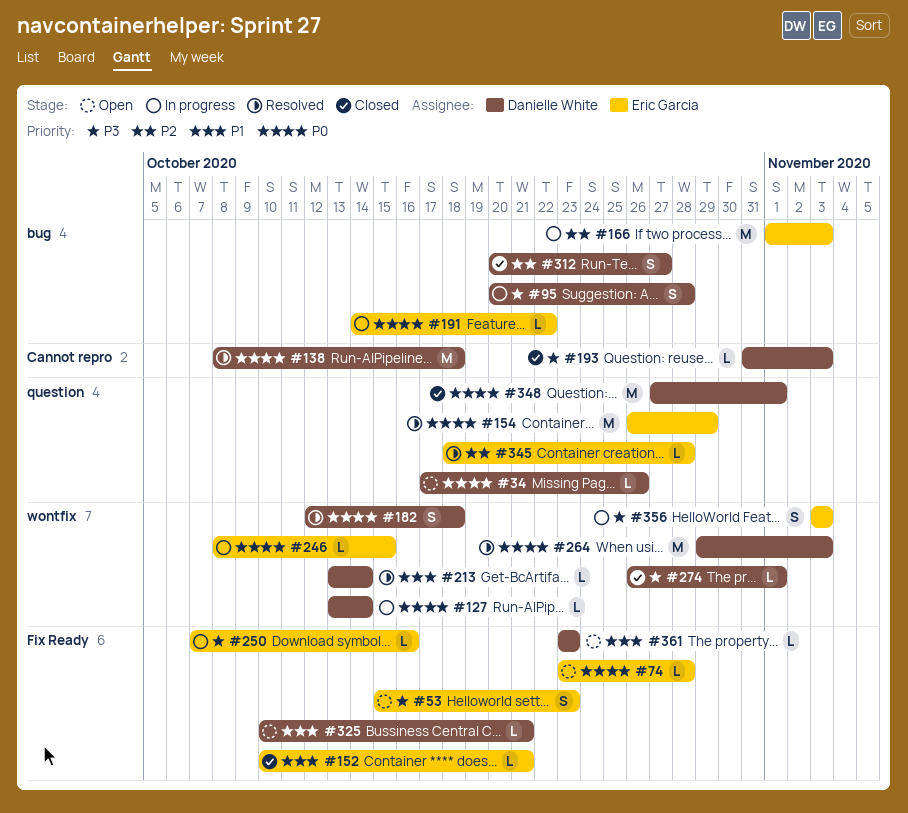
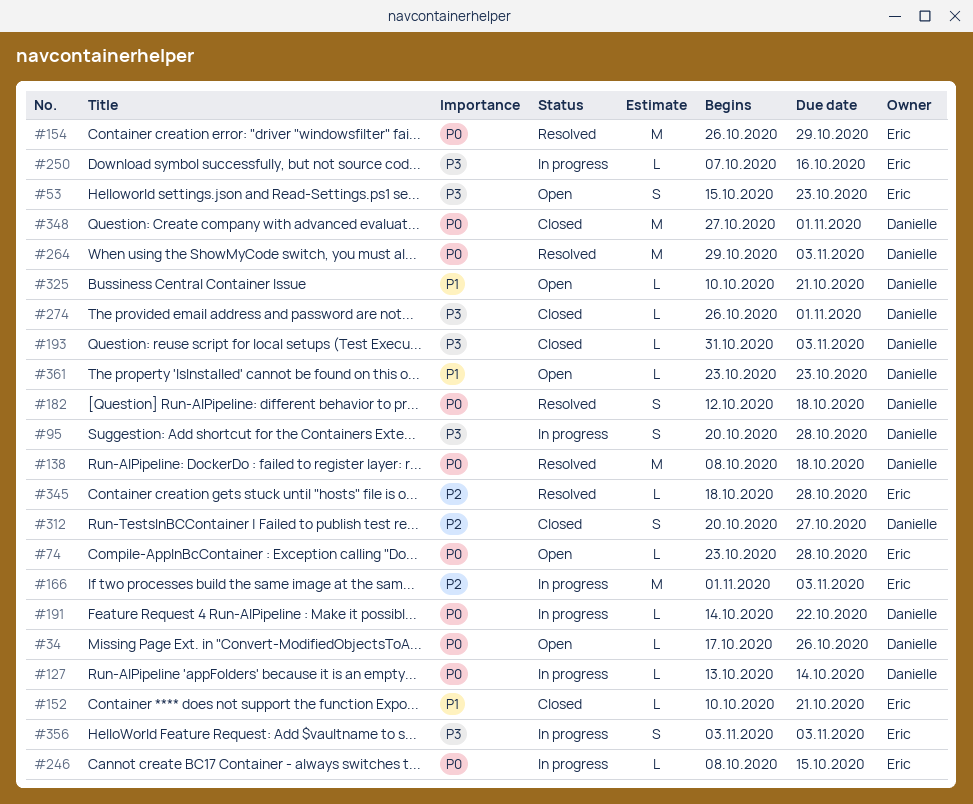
#191, owner: Eric Garcia -> Danielle White
#213: present -> none

